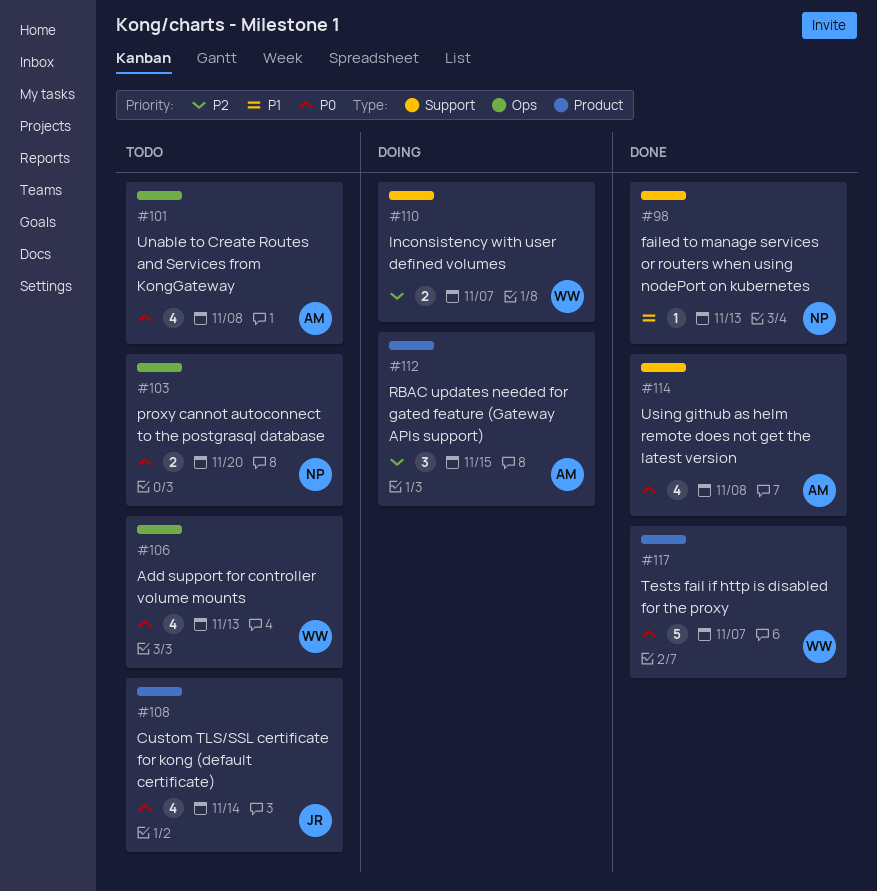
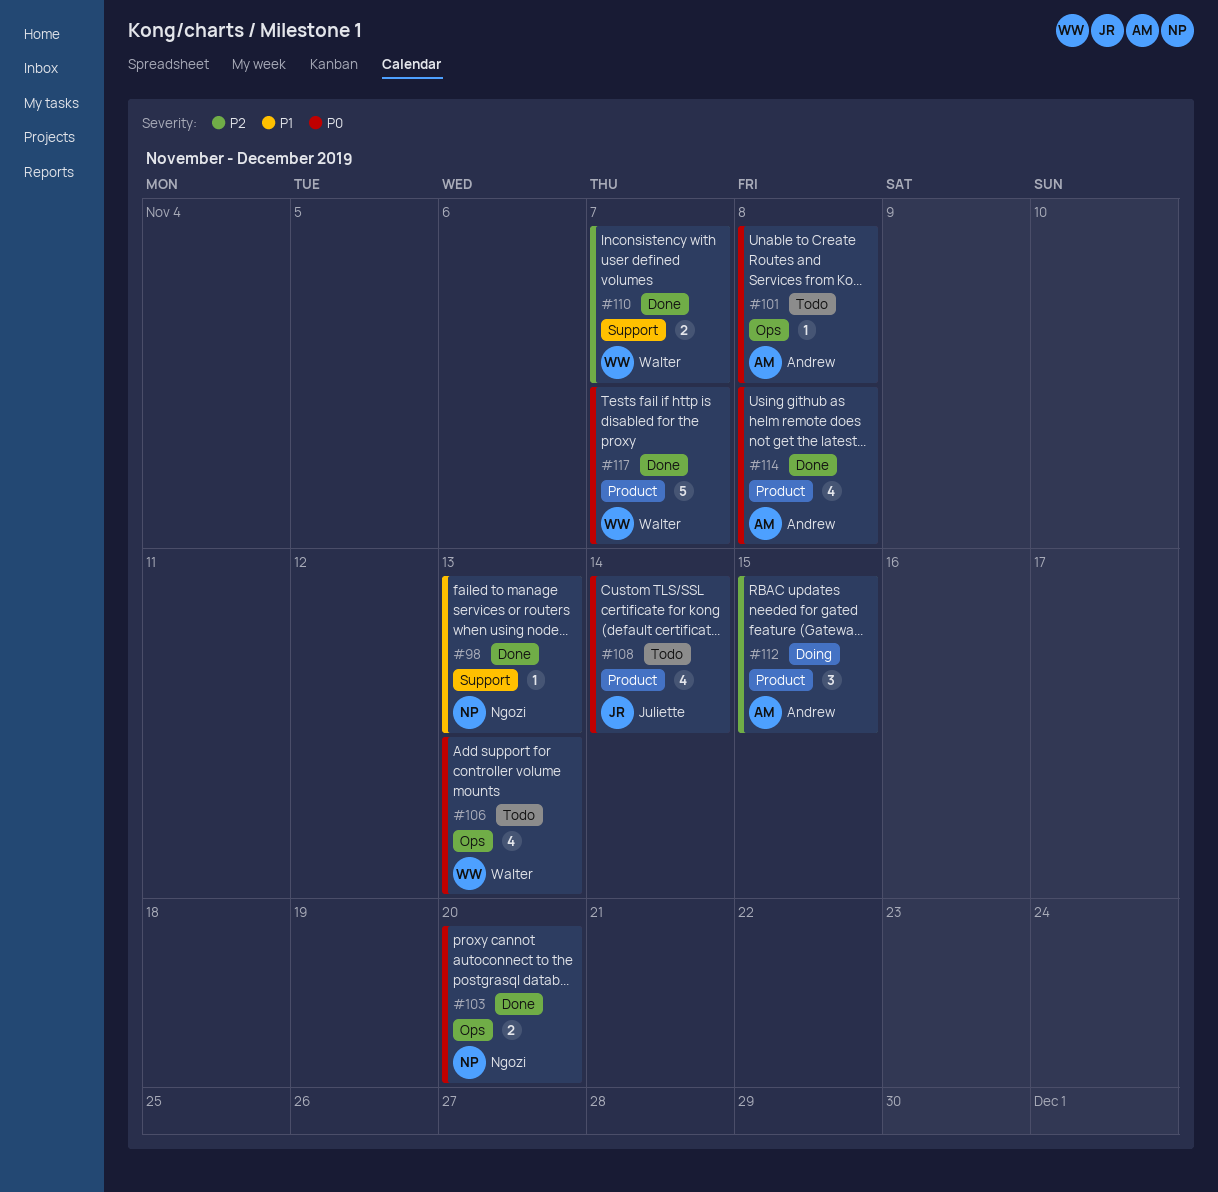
#101, estimate: 4 -> 1
#103, status: Todo -> Done
#110, status: Doing -> Done
#114, label: Support -> Product

